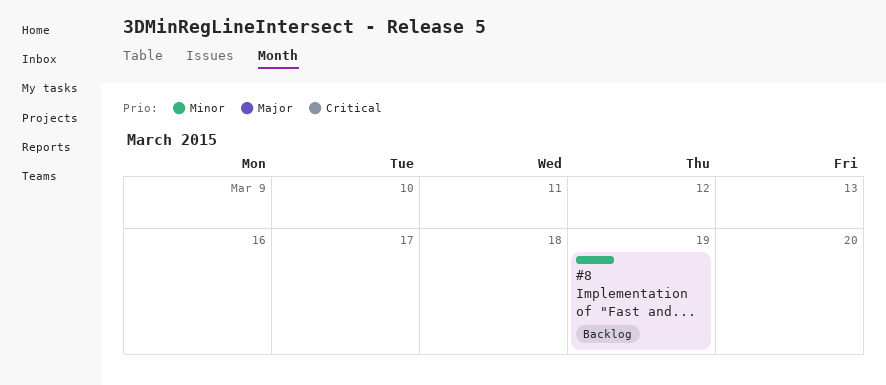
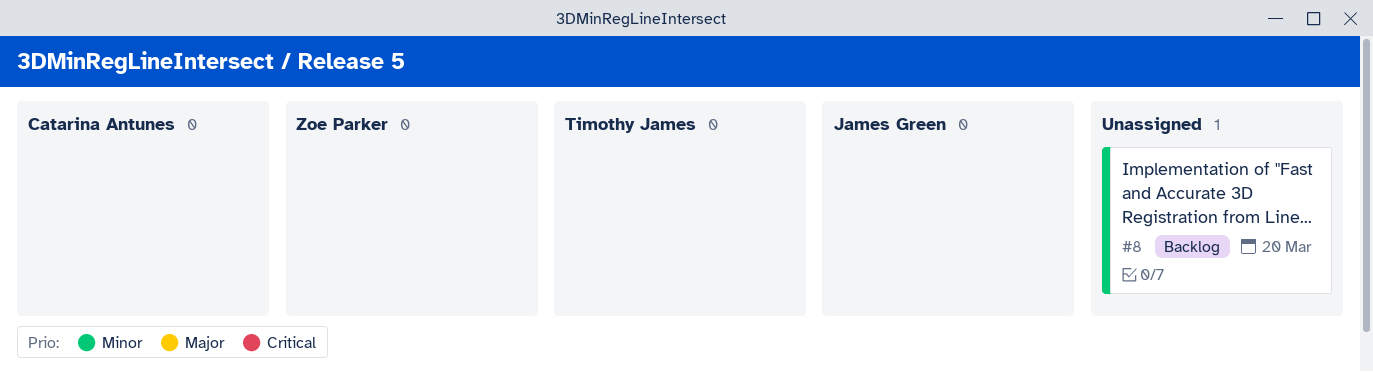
#8, due: Mar 19 -> Mar 20

